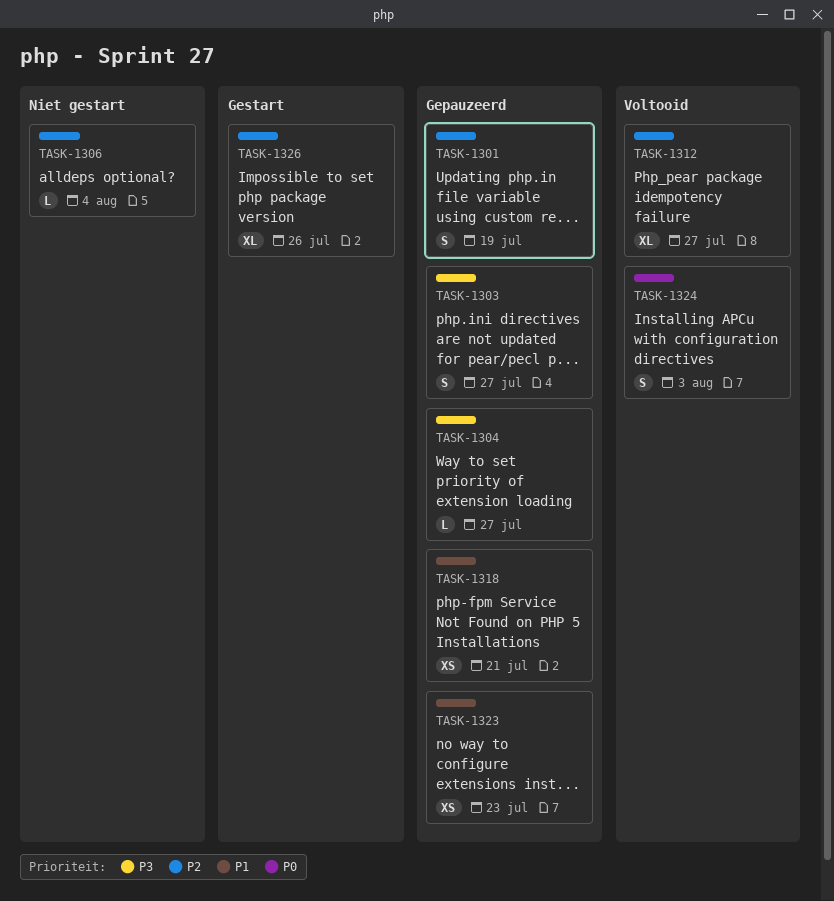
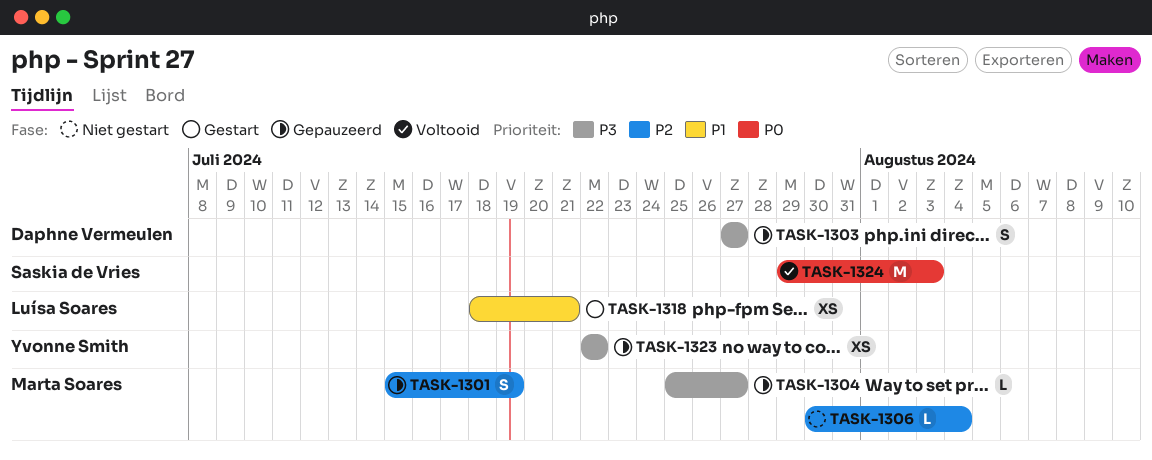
TASK-1312: present -> none
TASK-1318, status: Gepauzeerd -> Gestart
TASK-1323, priority: P1 -> P3
TASK-1323, due: Jul 23 -> Jul 22
TASK-1324, estimate: S -> M
TASK-1326: present -> none

